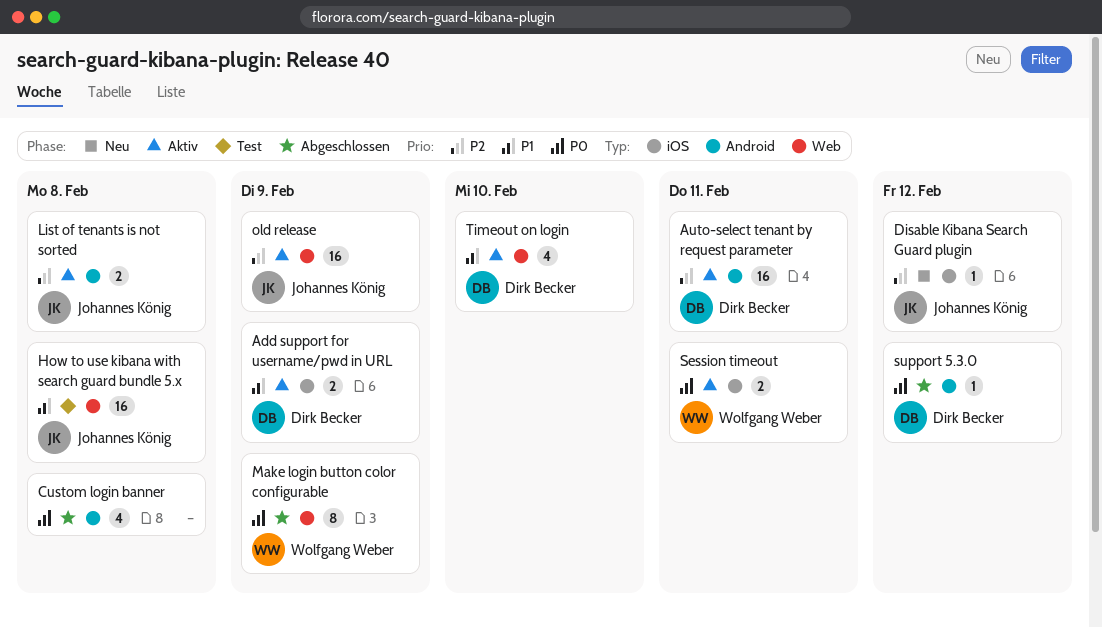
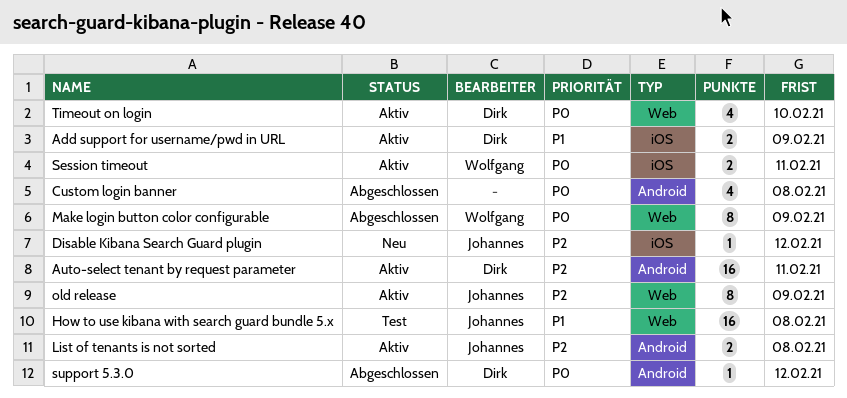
old release, estimate: 16 -> 8
Timeout on login, priority: P1 -> P0

